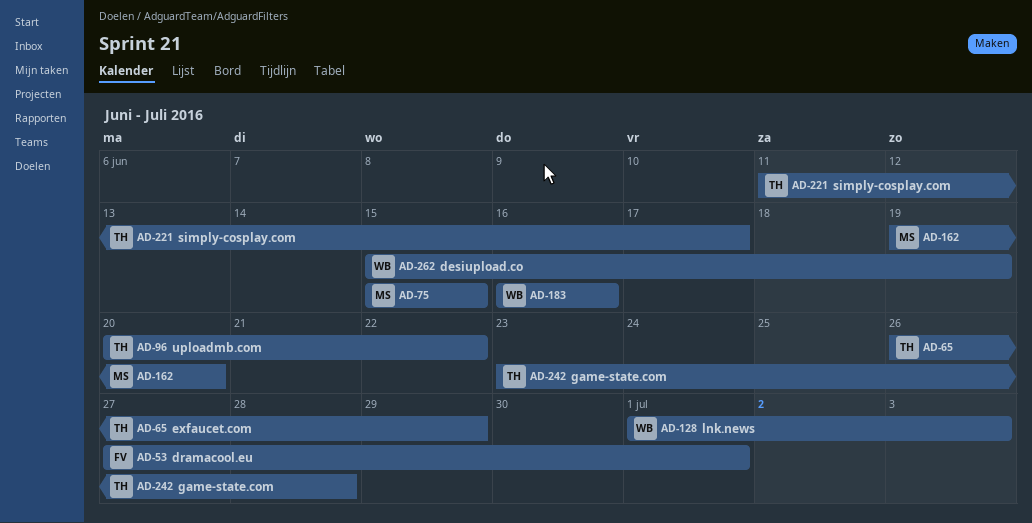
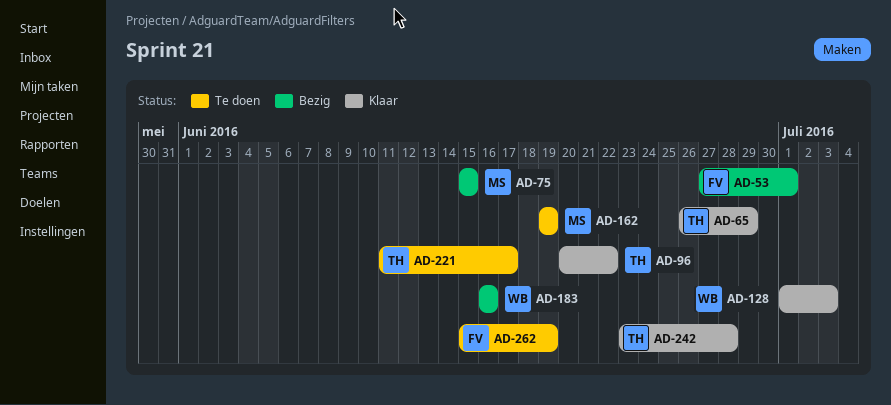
AD-162, due: Jun 20 -> Jun 19
AD-262, owner: WB -> FV

